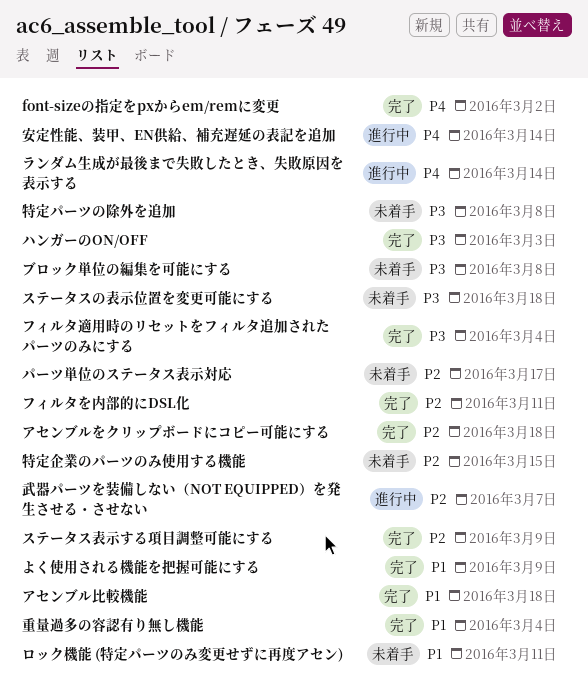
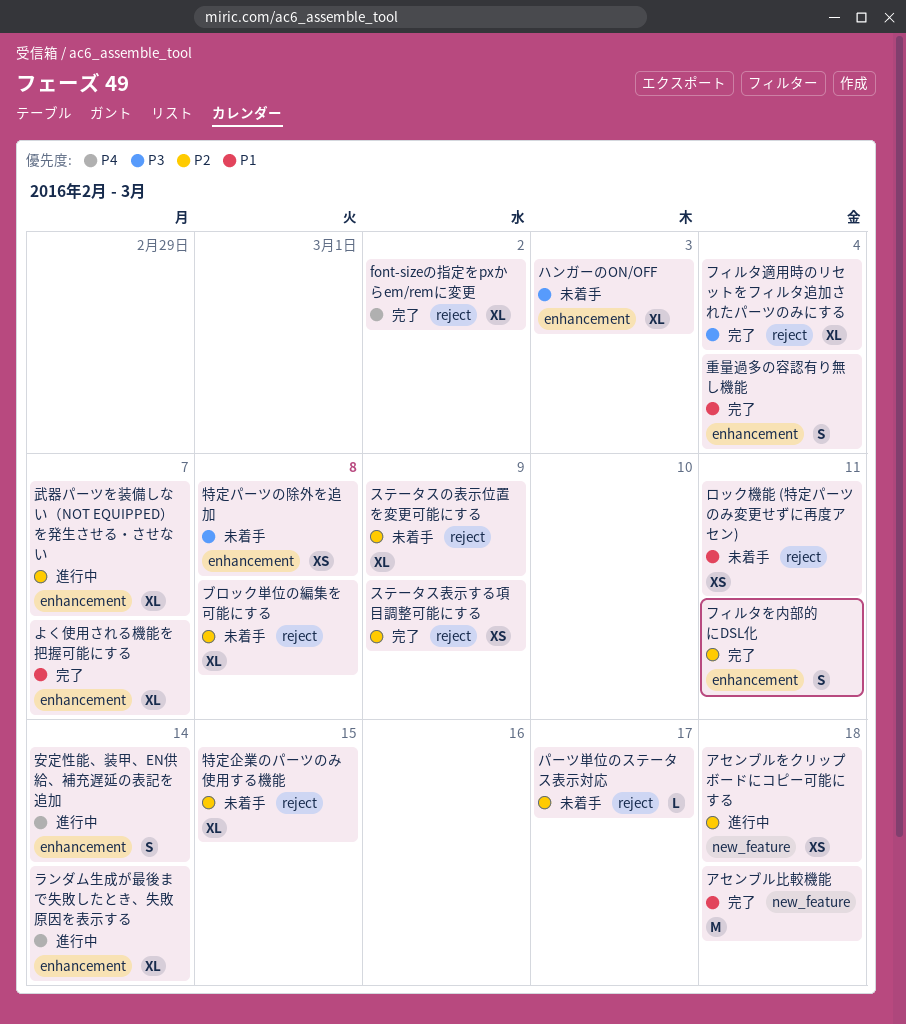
よく使用される機能を把握可能にする, due: Mar 9 -> Mar 7
アセンブルをクリップボードにコピー可能にする, status: 完了 -> 進行中
ステータスの表示位置を変更可能にする, priority: P3 -> P2
ステータスの表示位置を変更可能にする, due: Mar 18 -> Mar 9
ハンガーのON/OFF, status: 完了 -> 未着手
ブロック単位の編集を可能にする, priority: P3 -> P2

